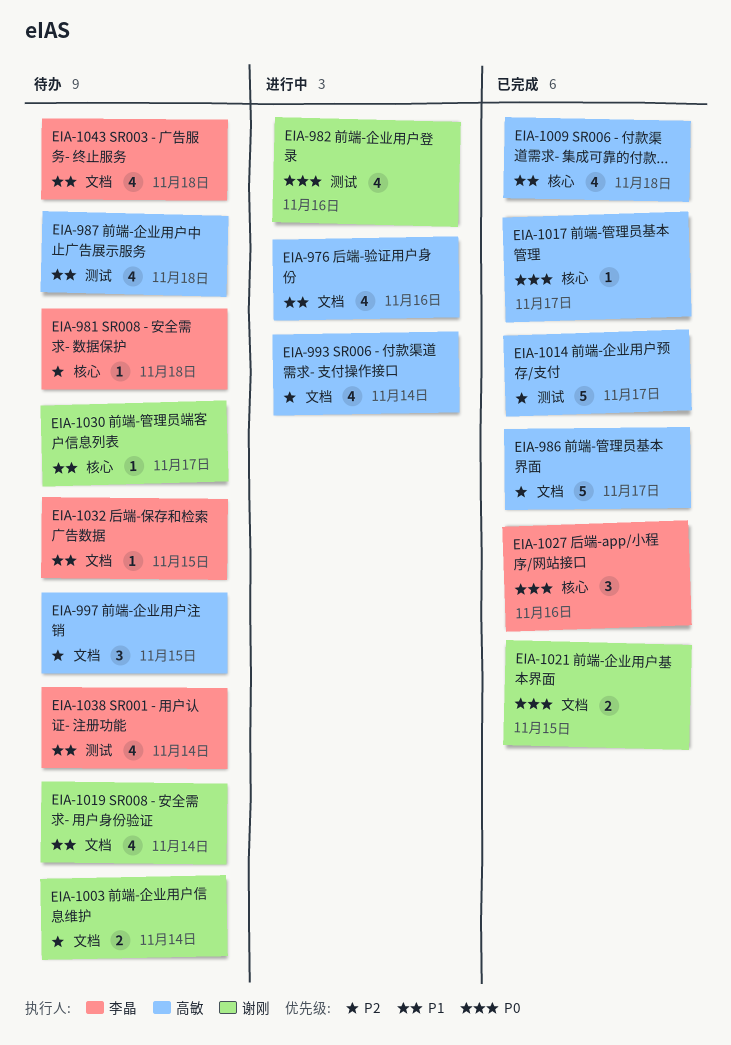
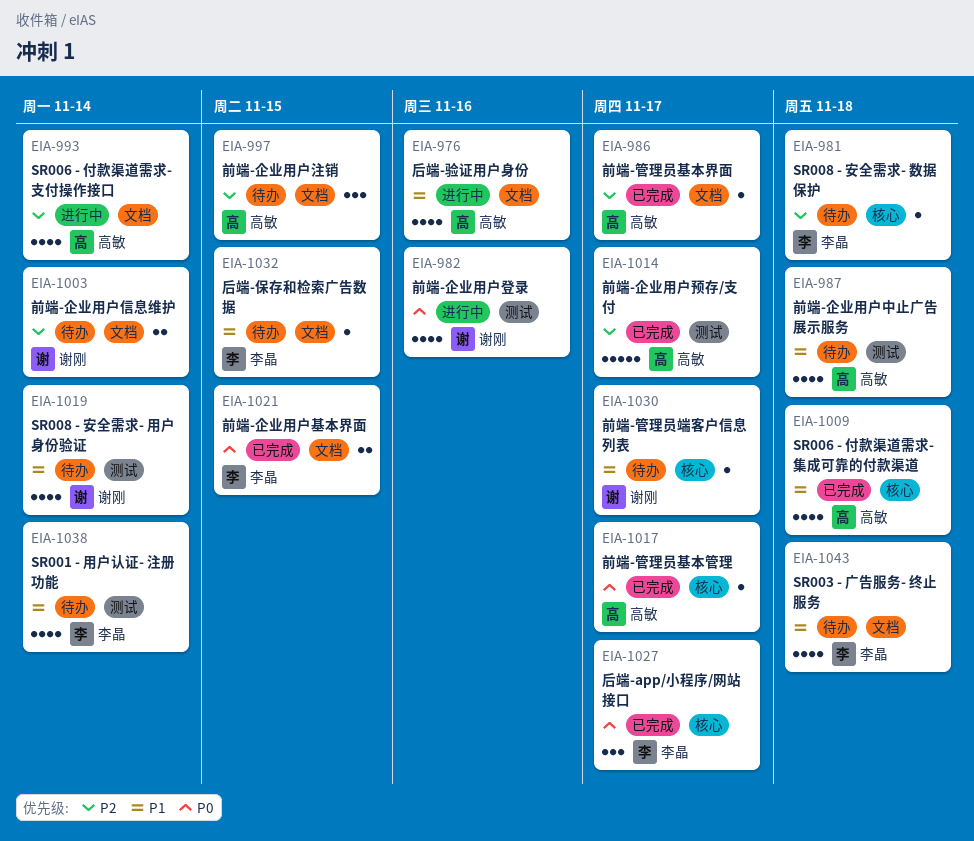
EIA-986, estimate: 5 -> 1
EIA-1019, label: 文档 -> 测试
EIA-1021, owner: 谢刚 -> 李晶
EIA-1027, due: Nov 16 -> Nov 17

